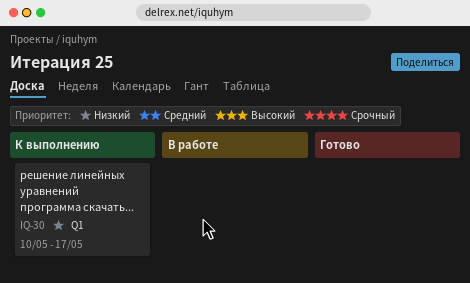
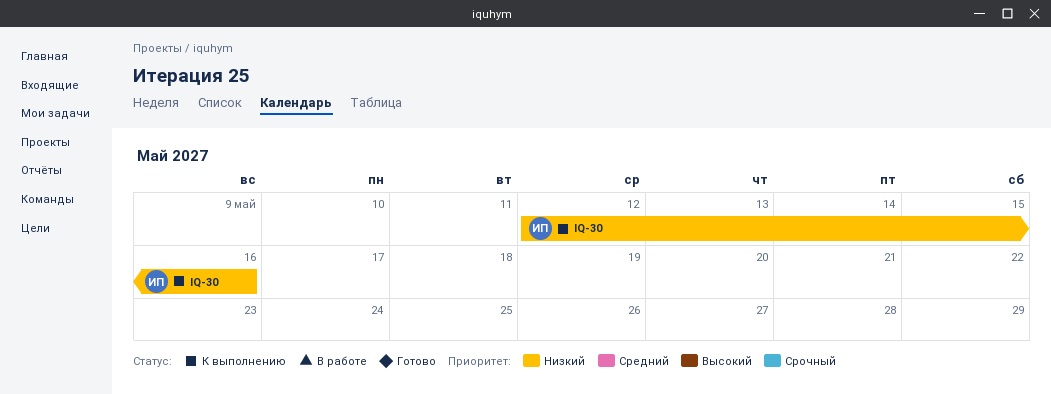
IQ-30, start: May 10 -> May 12
IQ-30, due: May 17 -> May 16

